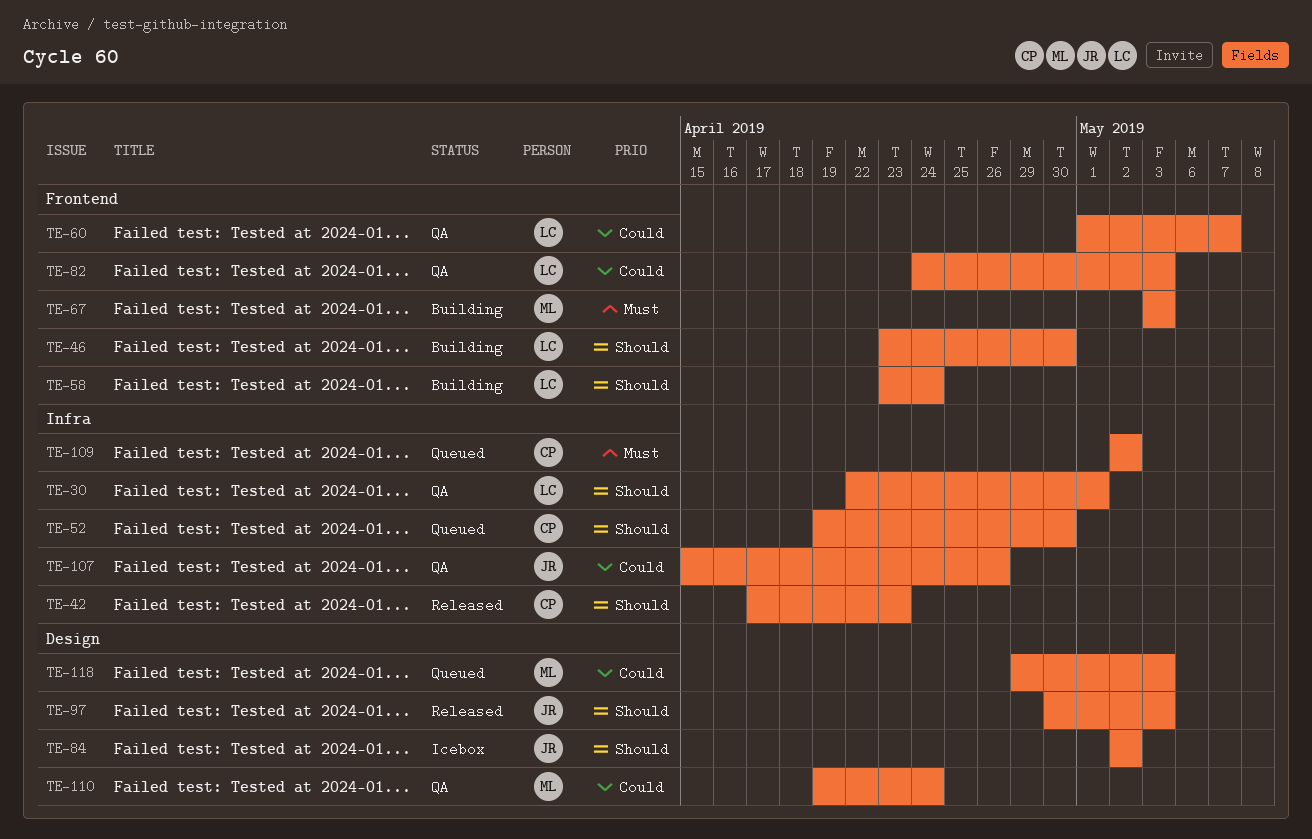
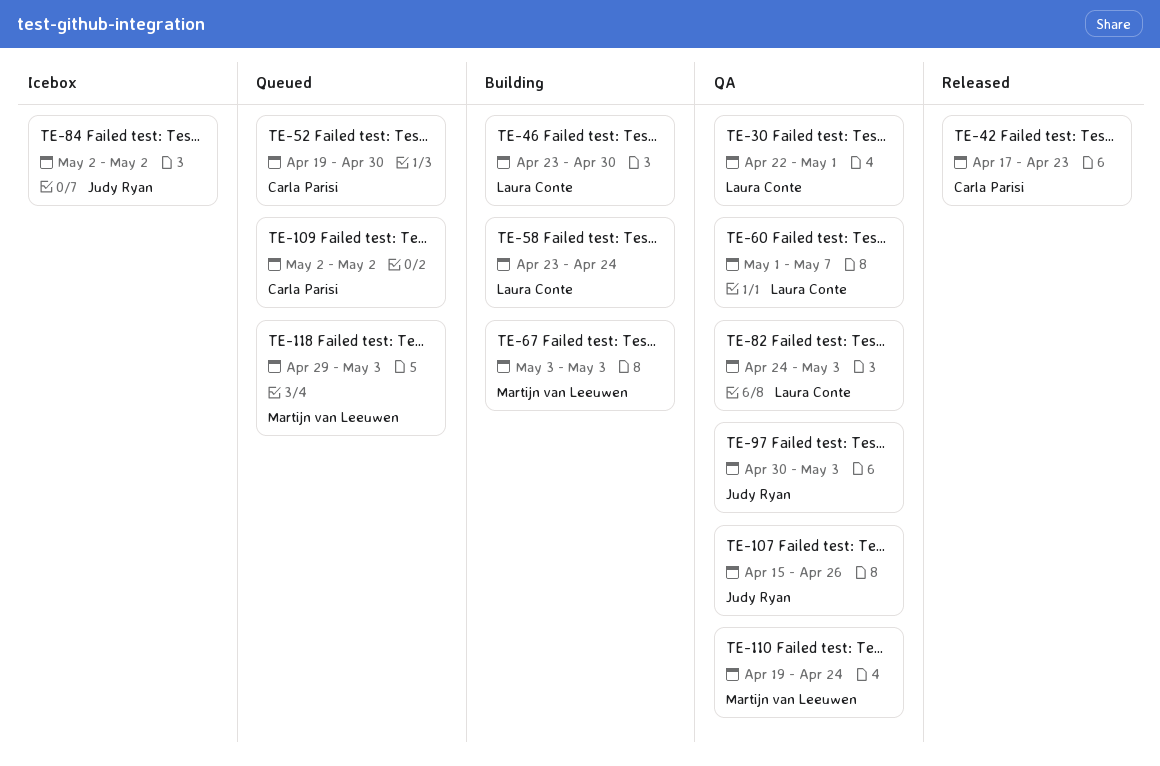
TE-97, status: Released -> QA

